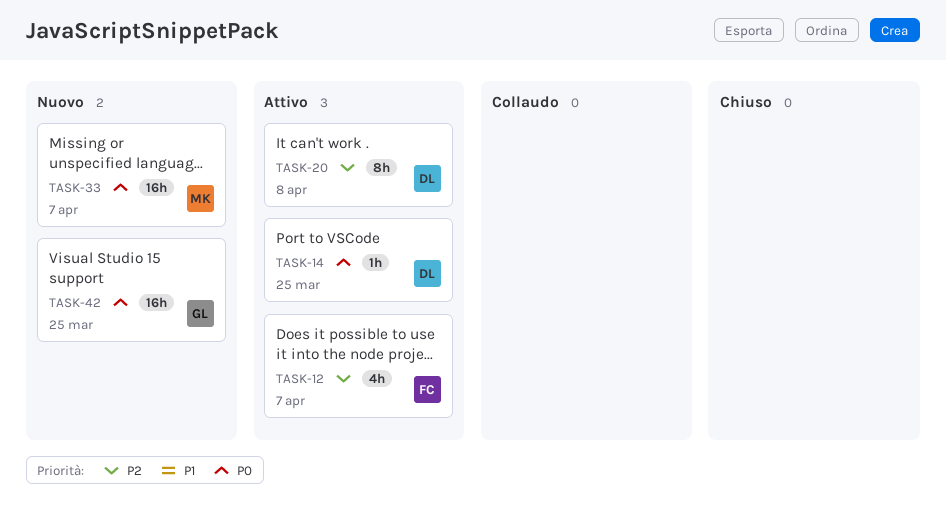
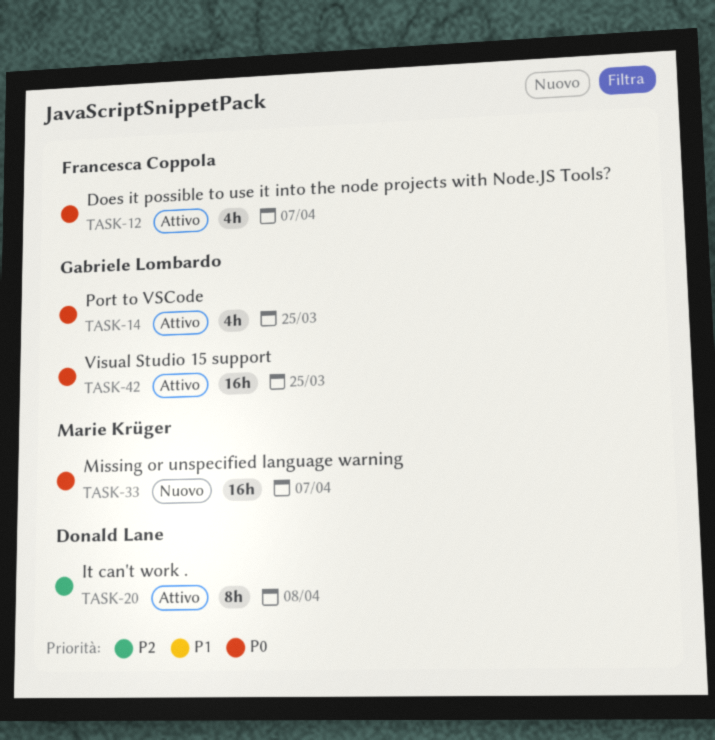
TASK-12, priority: P2 -> P0
TASK-14, owner: Donald Lane -> Gabriele Lombardo
TASK-14, estimate: 1h -> 4h
TASK-42, status: Nuovo -> Attivo

